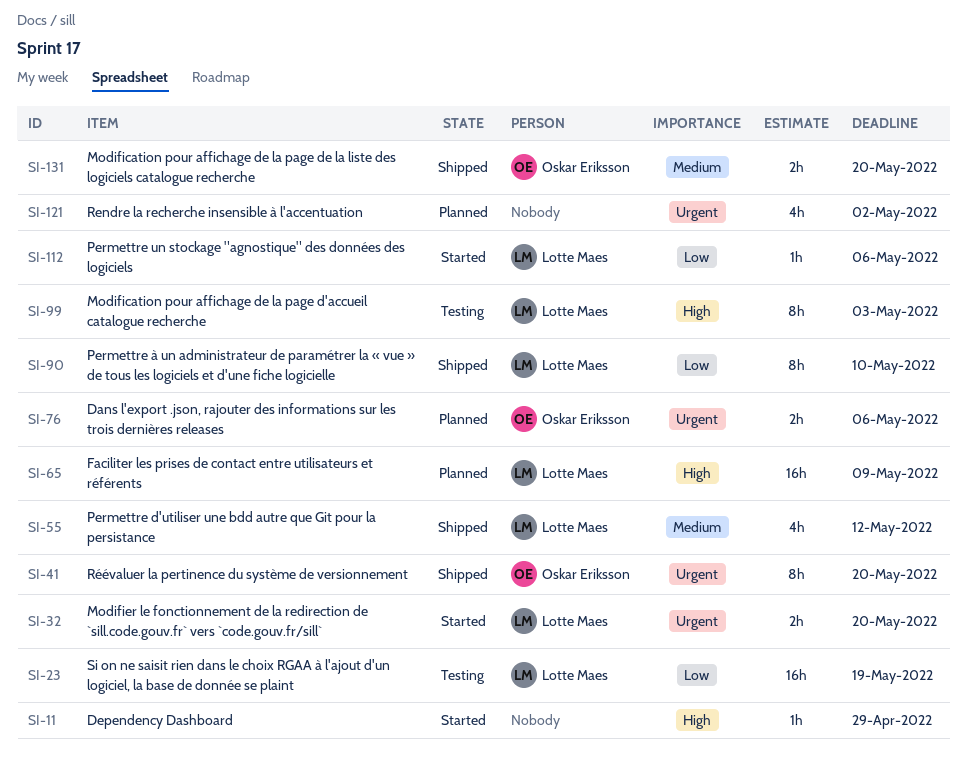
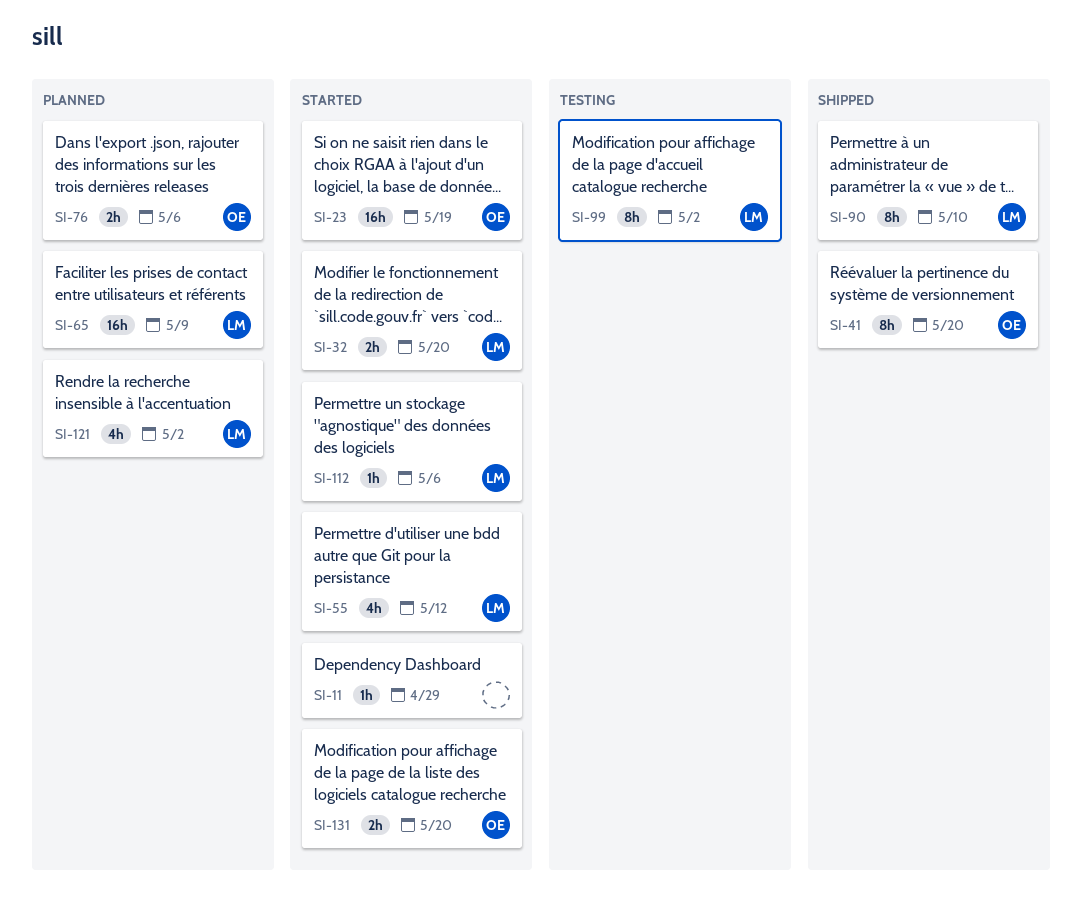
SI-23, status: Testing -> Started
SI-23, owner: Lotte Maes -> Oskar Eriksson
SI-55, status: Shipped -> Started
SI-99, due: May 3 -> May 2
SI-121, owner: none -> Lotte Maes
SI-131, status: Shipped -> Started

